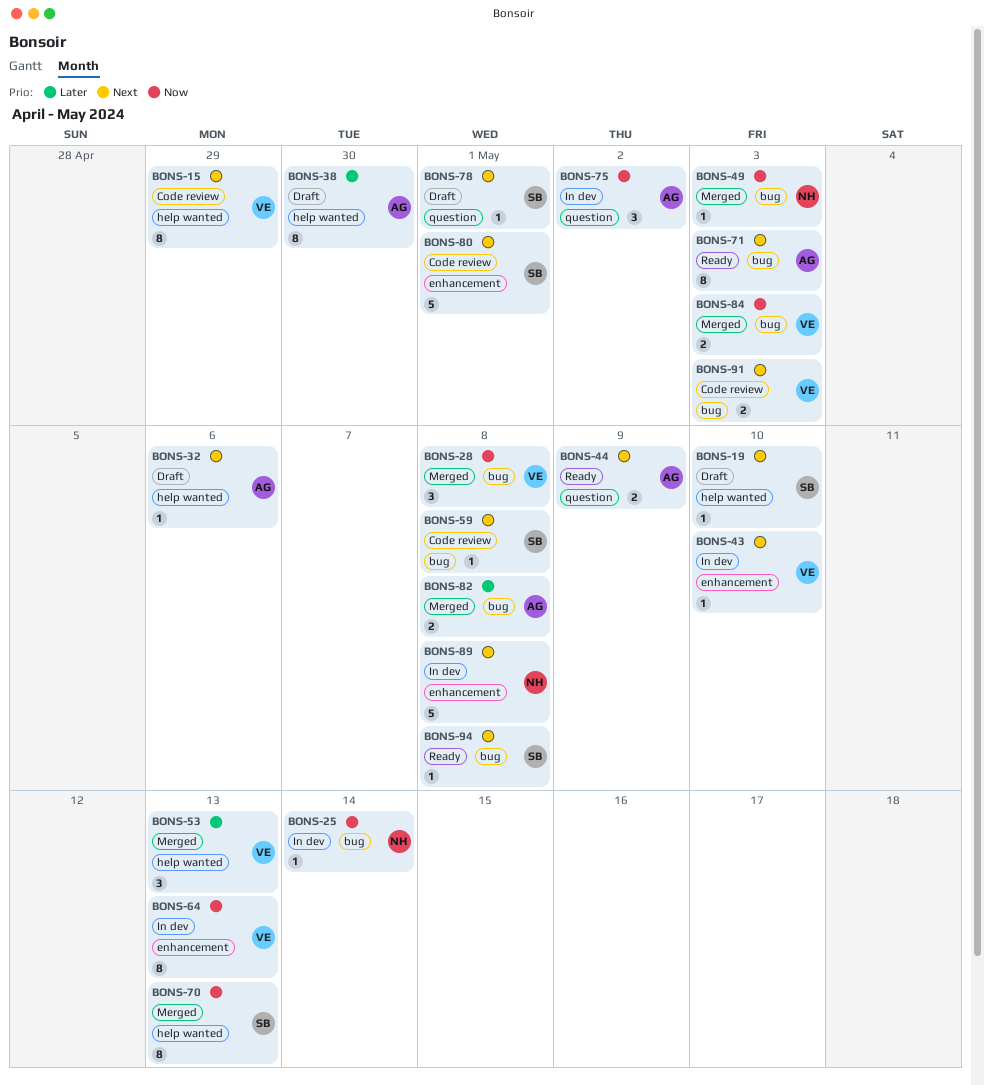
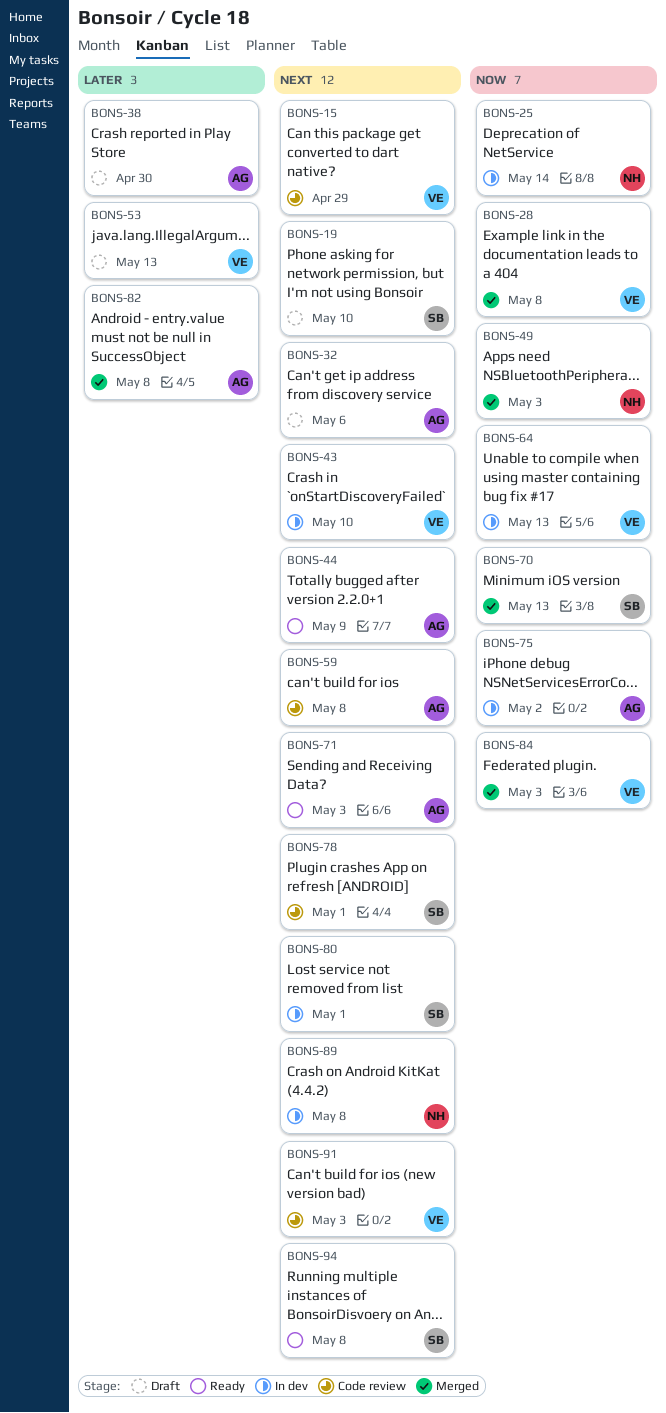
BONS-53, status: Merged -> Draft
BONS-59, owner: SB -> AG
BONS-78, status: Draft -> Code review
BONS-80, status: Code review -> In dev

